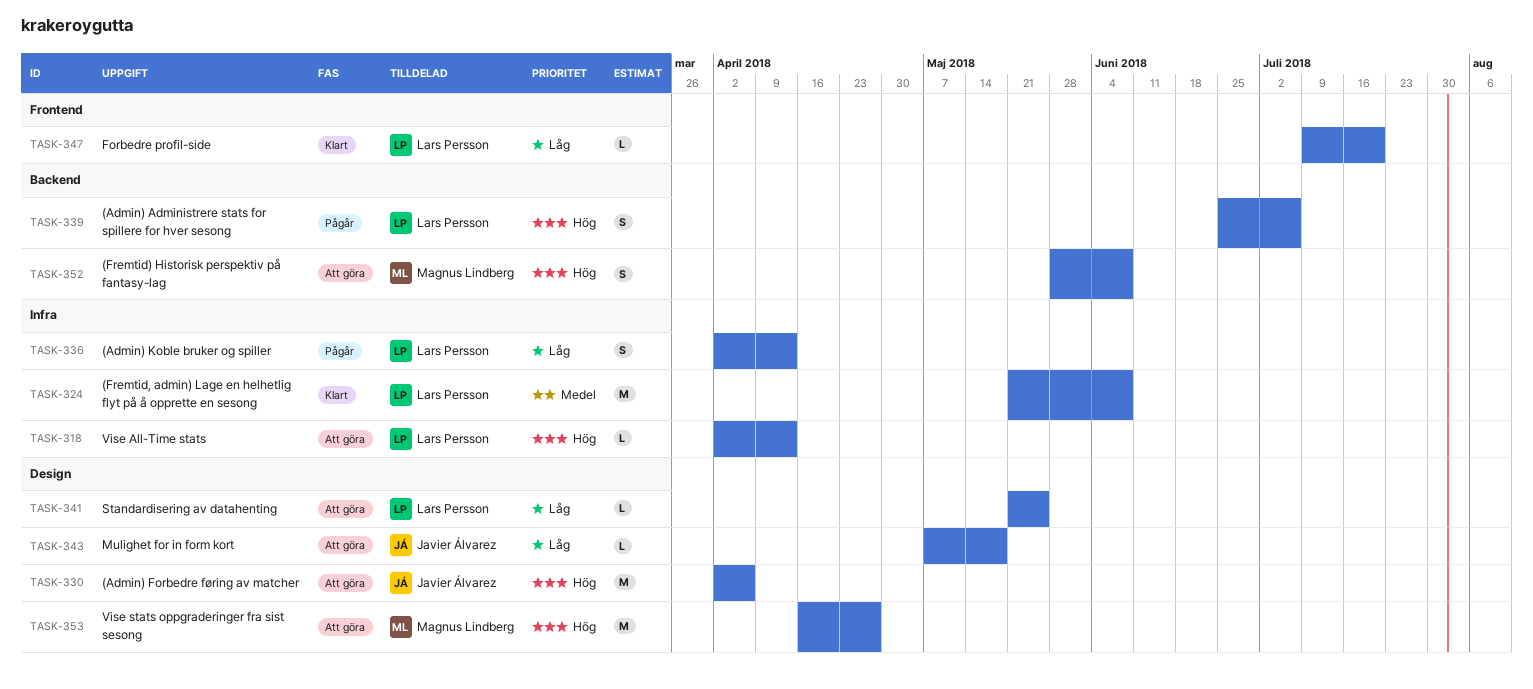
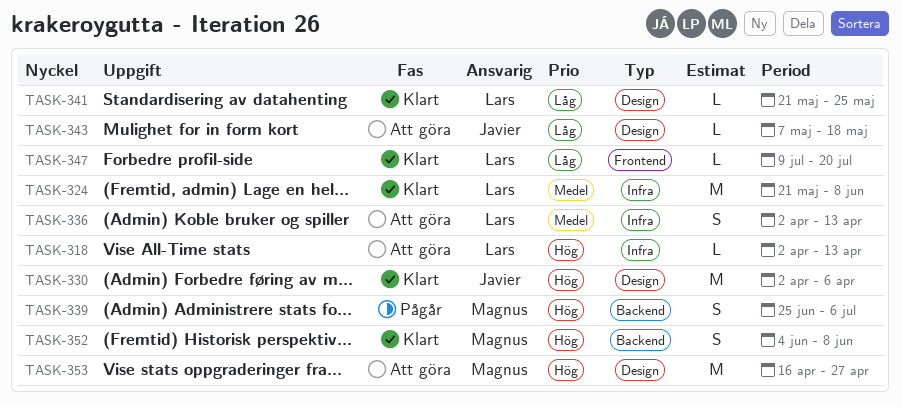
TASK-330, status: Att göra -> Klart
TASK-336, status: Pågår -> Att göra
TASK-336, priority: Låg -> Medel
TASK-339, owner: Lars Persson -> Magnus Lindberg
TASK-341, status: Att göra -> Klart
TASK-352, status: Att göra -> Klart
TASK-352, start: May 28 -> Jun 4

